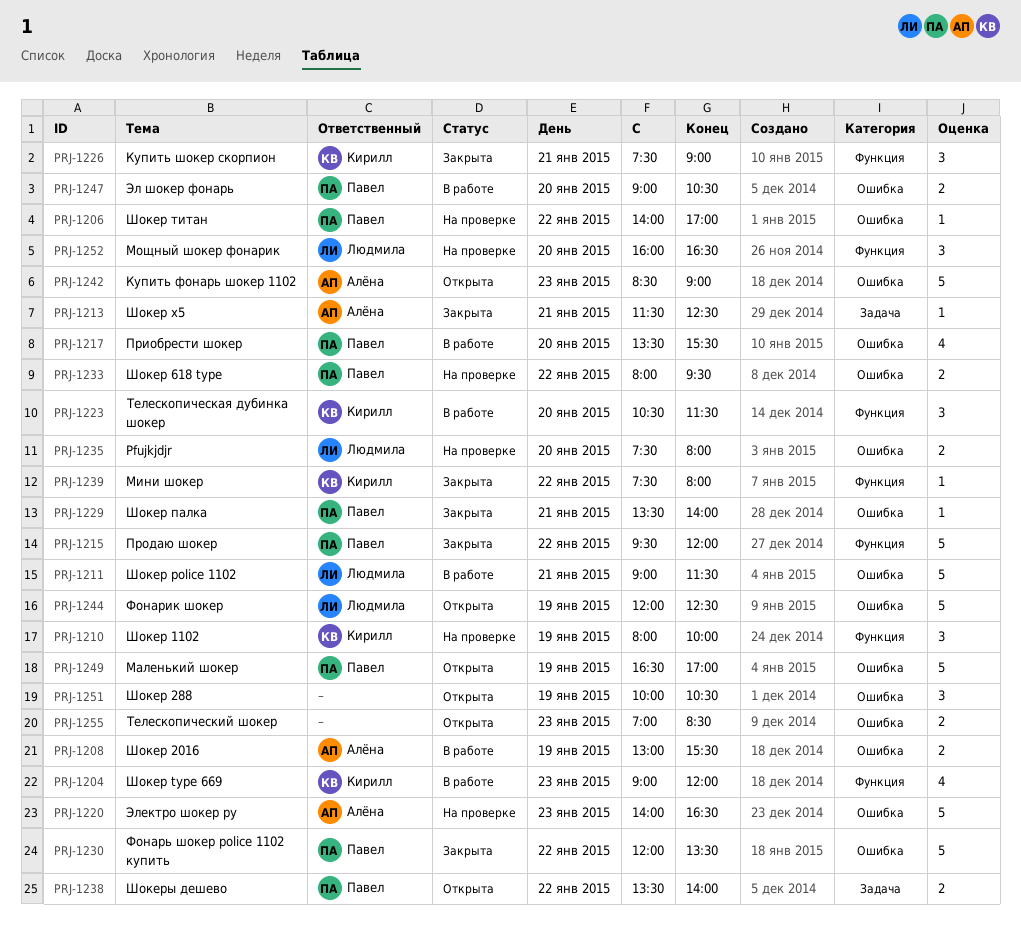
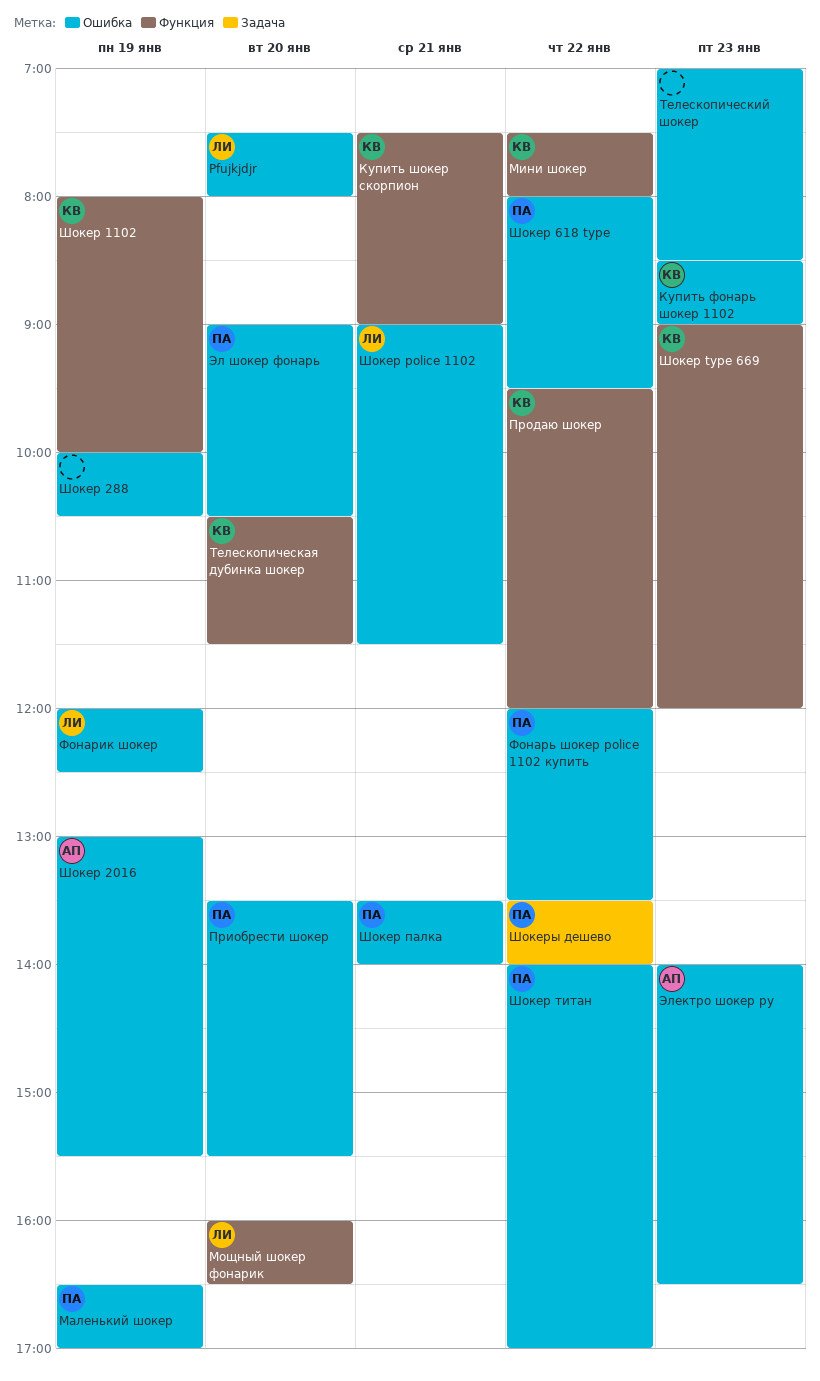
Купить фонарь шокер 1102, owner: Алёна -> Кирилл
Продаю шокер, owner: Павел -> Кирилл
Шокер x5: present -> none

